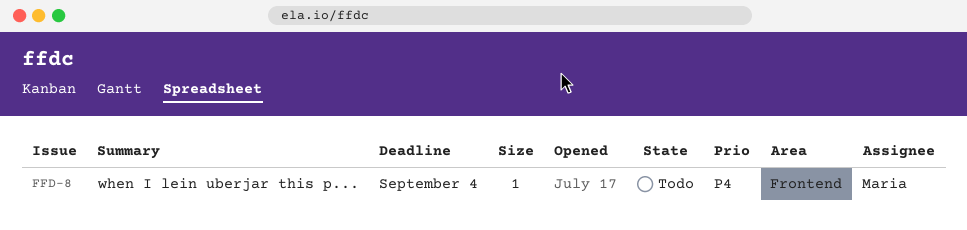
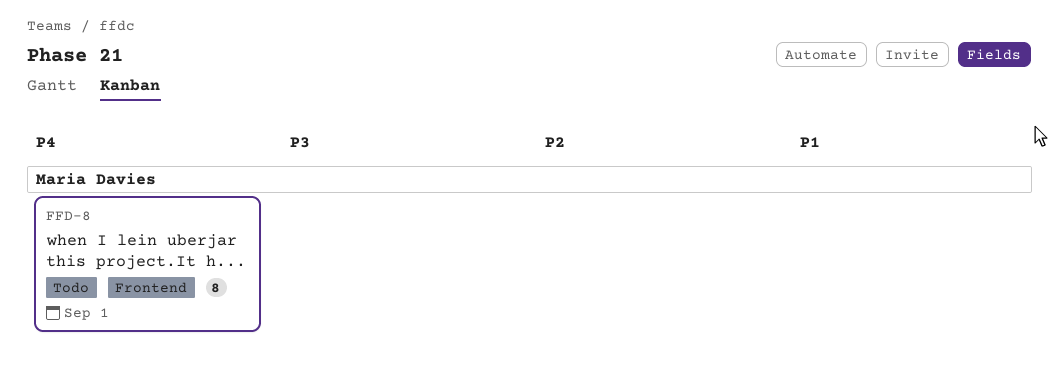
FFD-8, estimate: 1 -> 8
FFD-8, due: Sep 4 -> Sep 1

